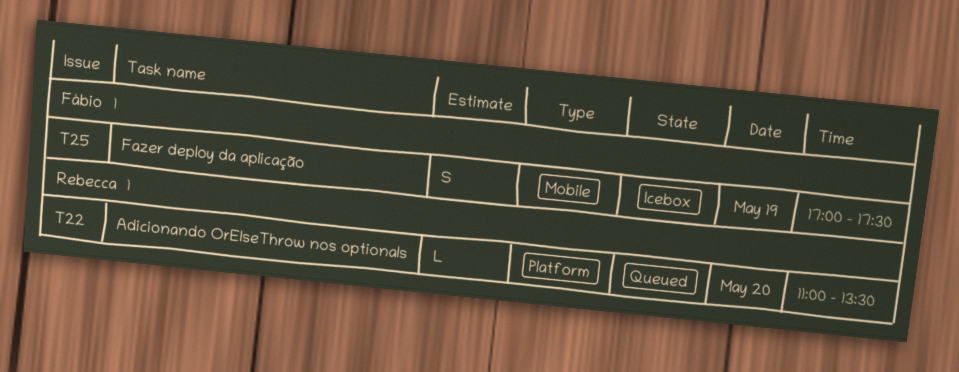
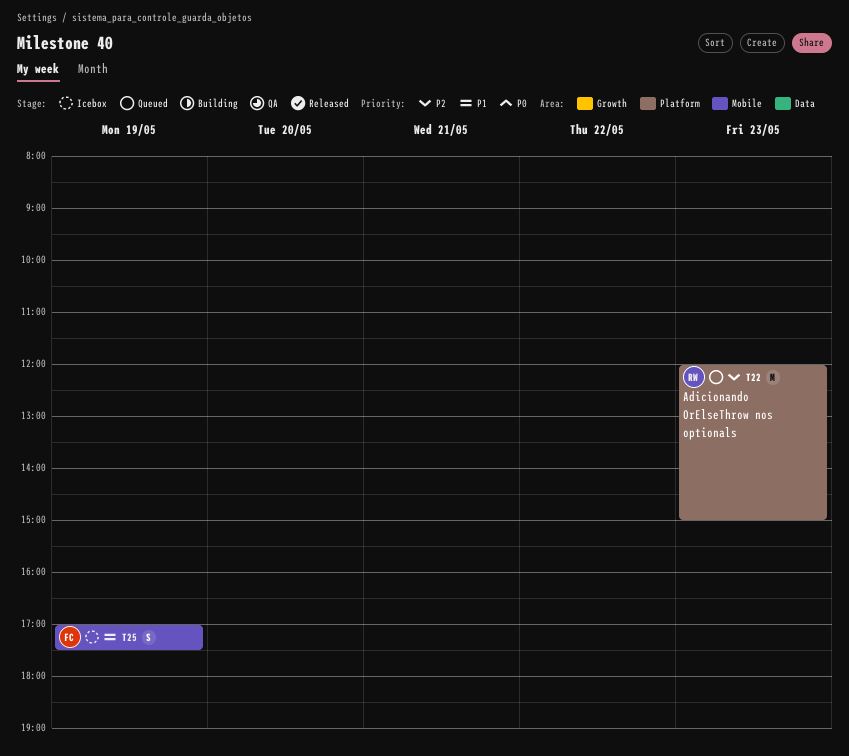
T22, estimate: L -> M
T22, day: May 20 -> May 23
T22, begins: 11:00 -> 12:00
T22, ends: 13:30 -> 15:00

